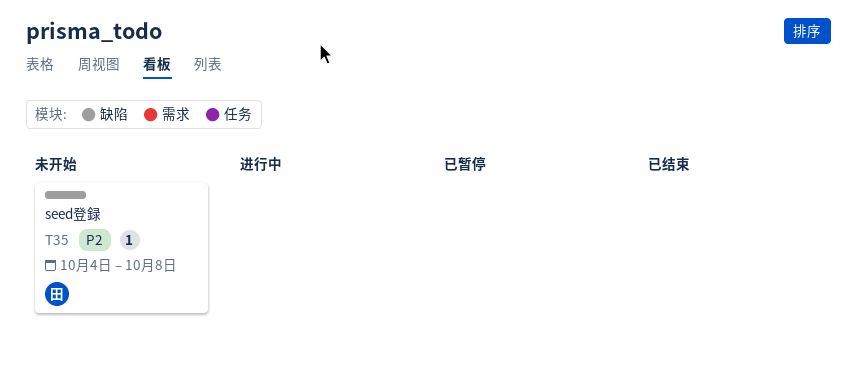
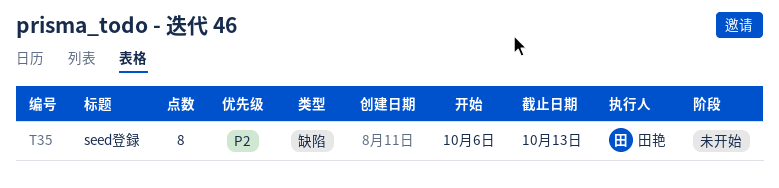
T35, estimate: 1 -> 8
T35, start: Oct 4 -> Oct 6
T35, due: Oct 8 -> Oct 13

